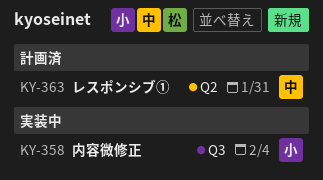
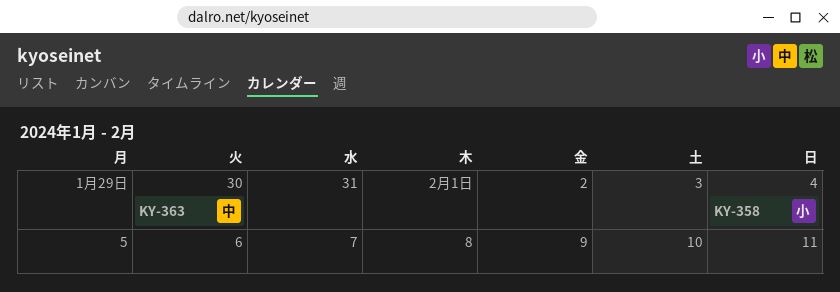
KY-363, due: Jan 31 -> Jan 30

